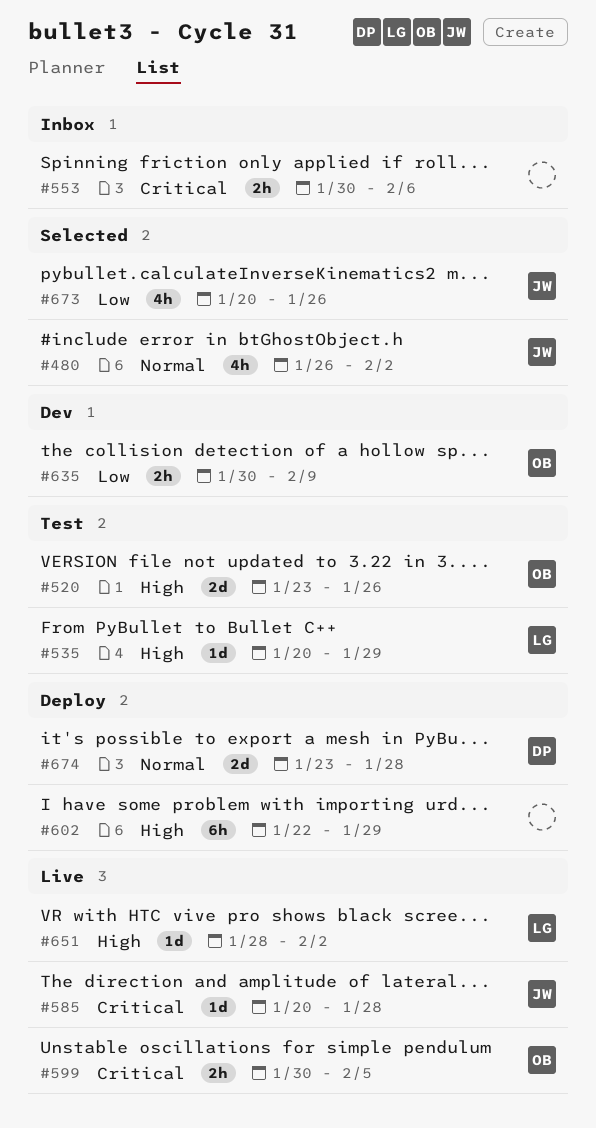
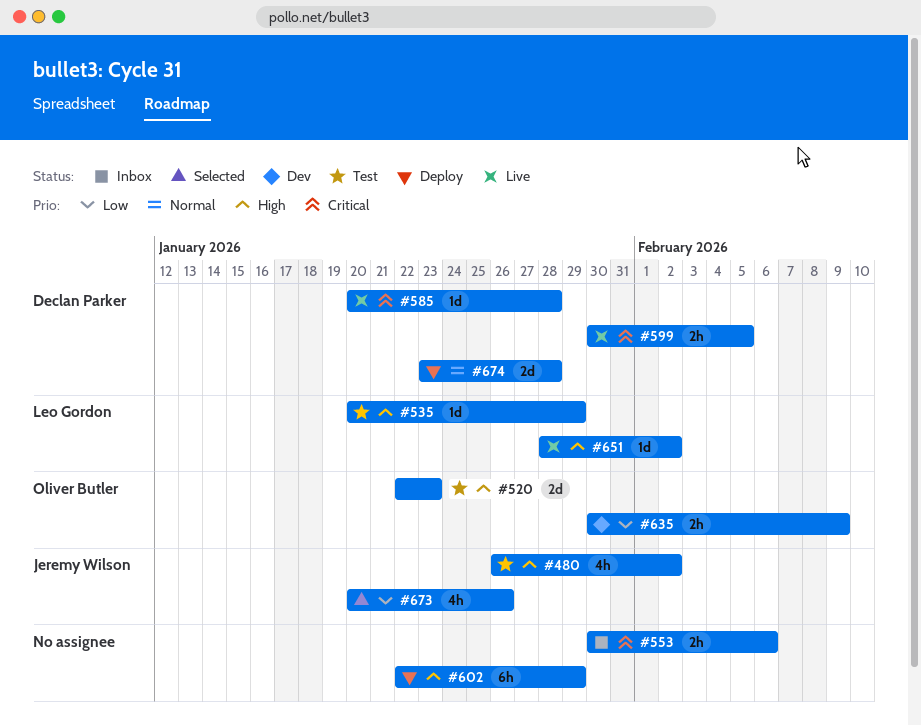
#480, status: Selected -> Test
#480, priority: Normal -> High
#520, start: Jan 23 -> Jan 22
#520, due: Jan 26 -> Jan 23
#585, owner: Jeremy Wilson -> Declan Parker
#599, owner: Oliver Butler -> Declan Parker

